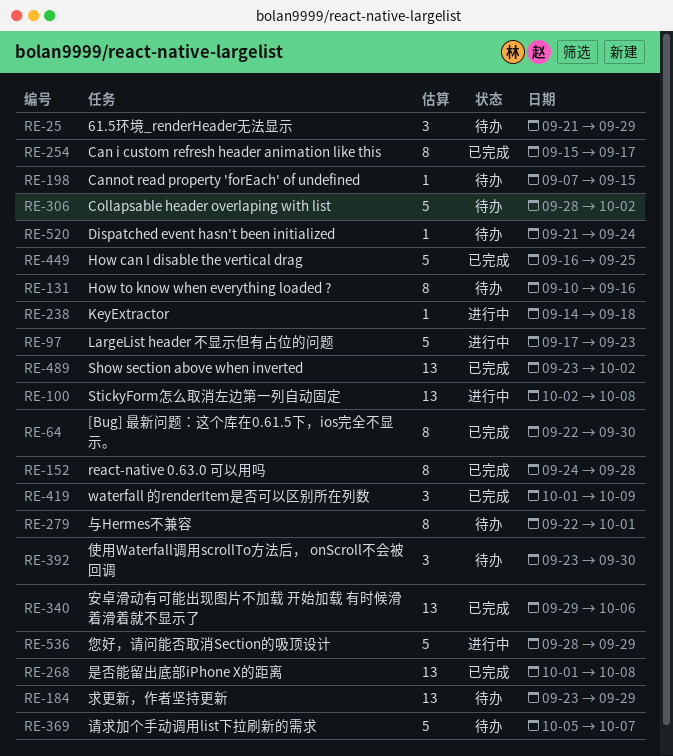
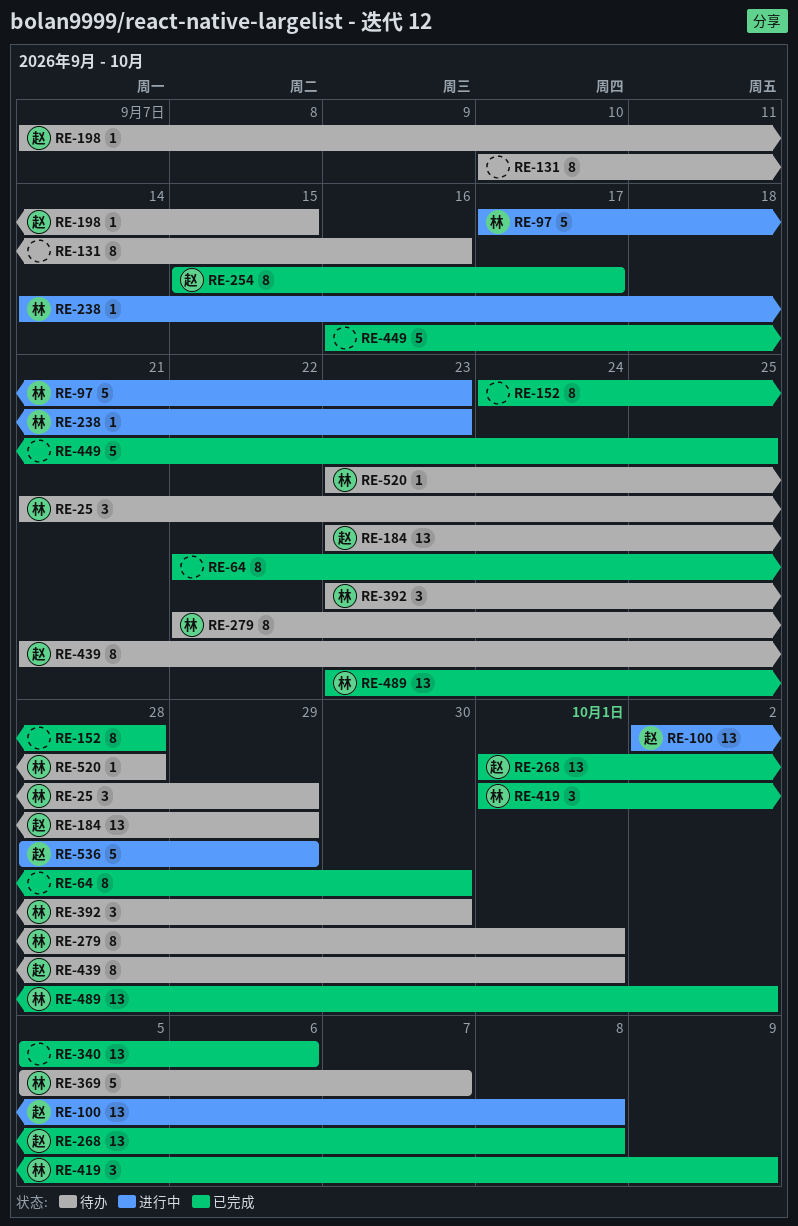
RE-238, due: Sep 18 -> Sep 23
RE-306: present -> none
RE-340, start: Sep 29 -> Oct 5
RE-439: none -> present
RE-520, start: Sep 21 -> Sep 23
RE-520, due: Sep 24 -> Sep 28

